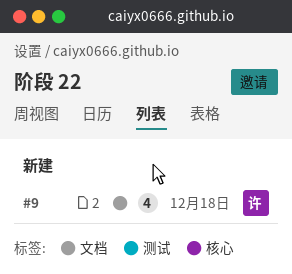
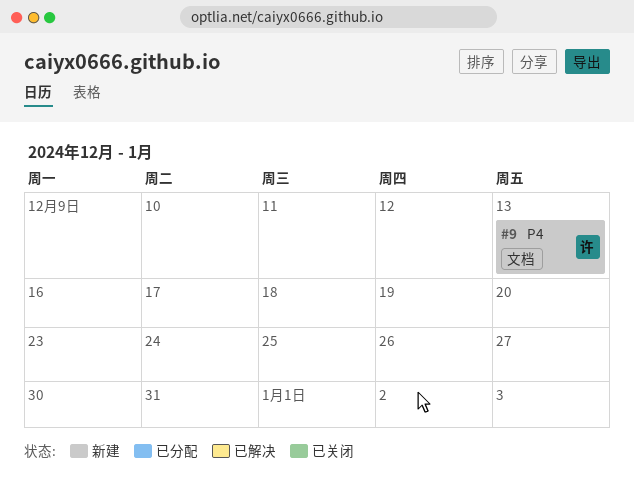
#9, due: Dec 18 -> Dec 13

